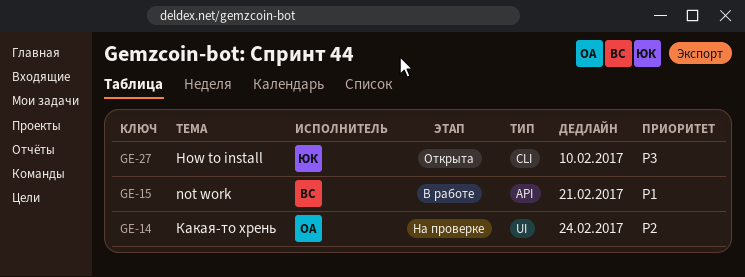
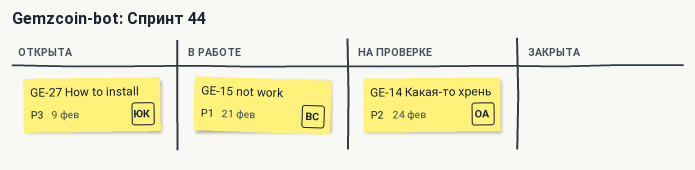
GE-27, due: Feb 10 -> Feb 9

